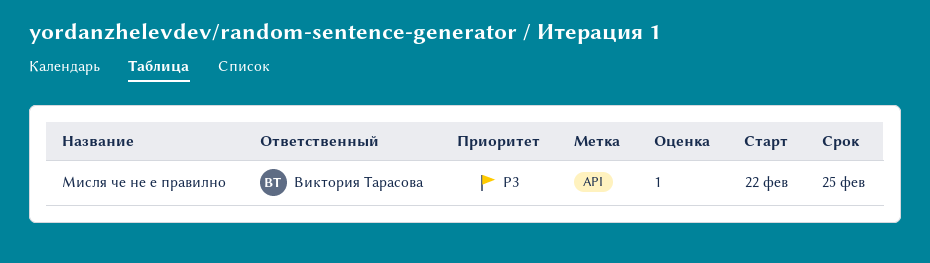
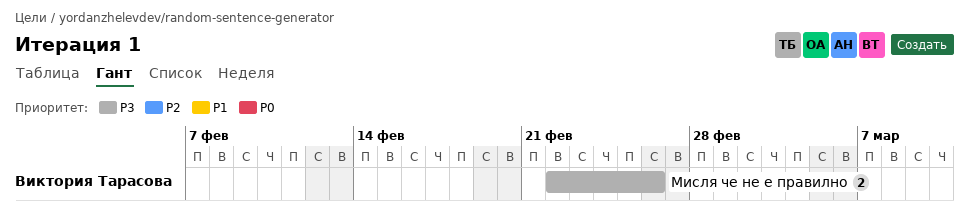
Мисля че не е правилно, estimate: 1 -> 2
Мисля че не е правилно, due: Feb 25 -> Feb 26

